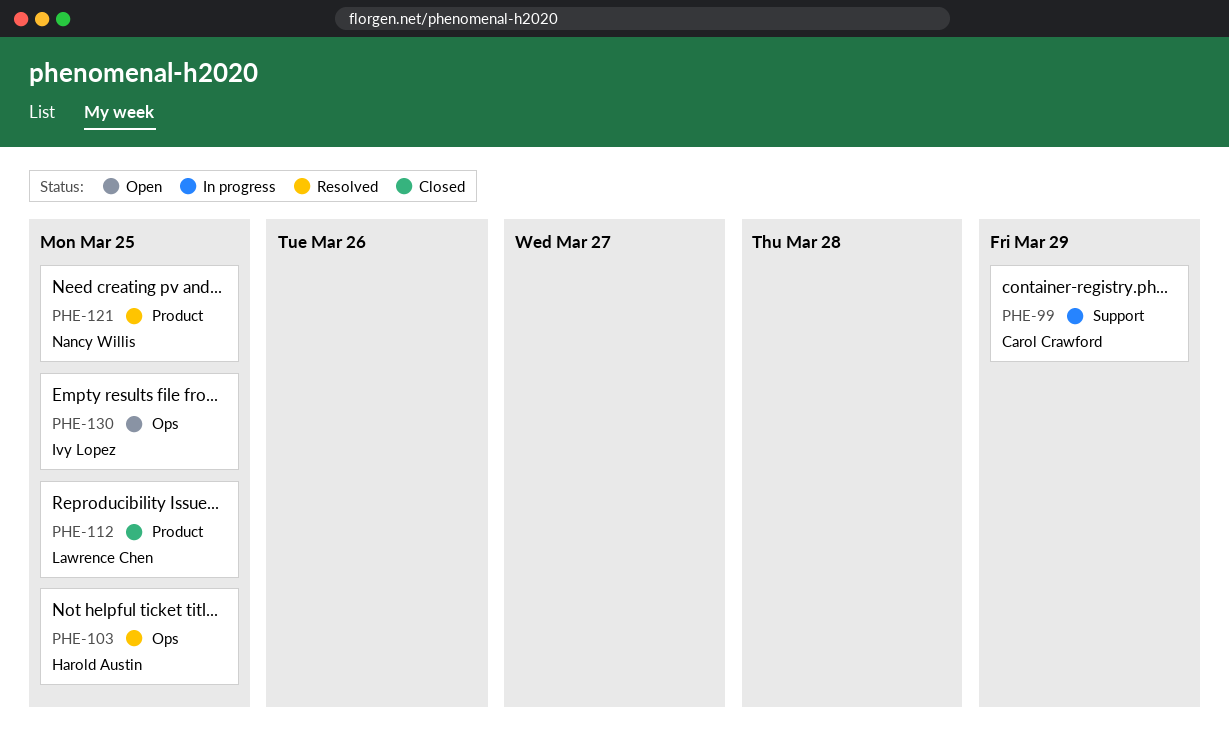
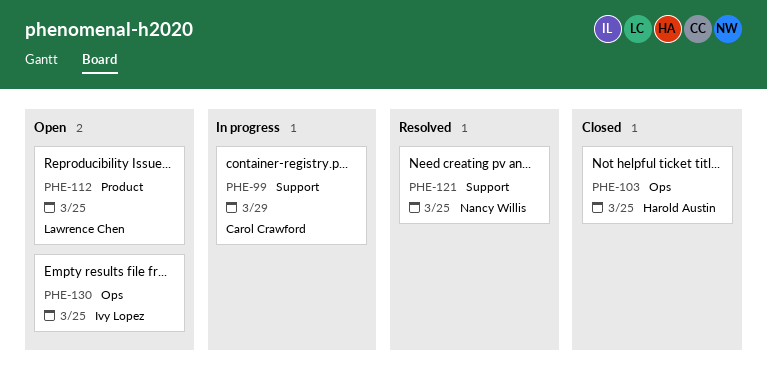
PHE-103, status: Resolved -> Closed
PHE-112, status: Closed -> Open
PHE-121, label: Product -> Support

